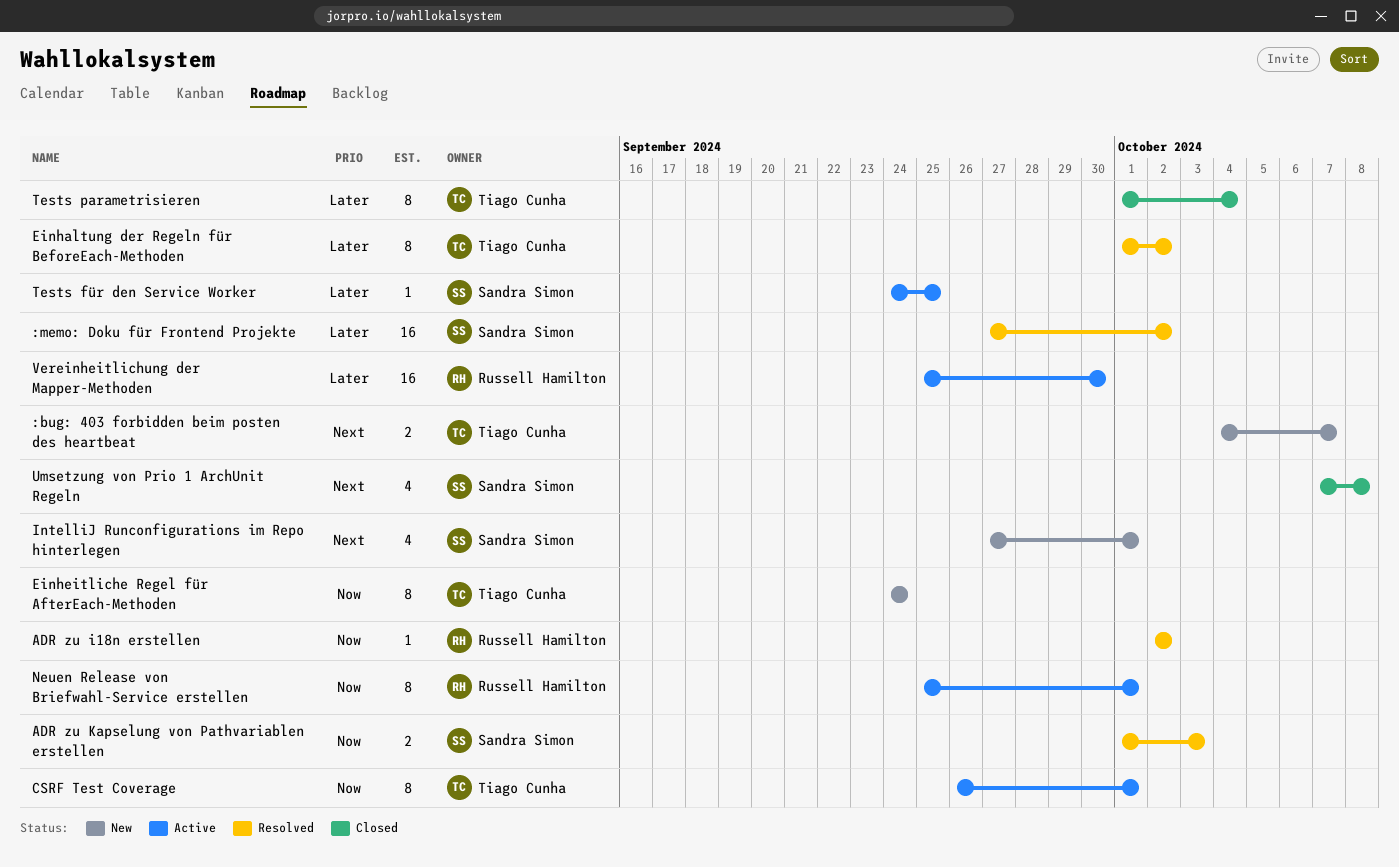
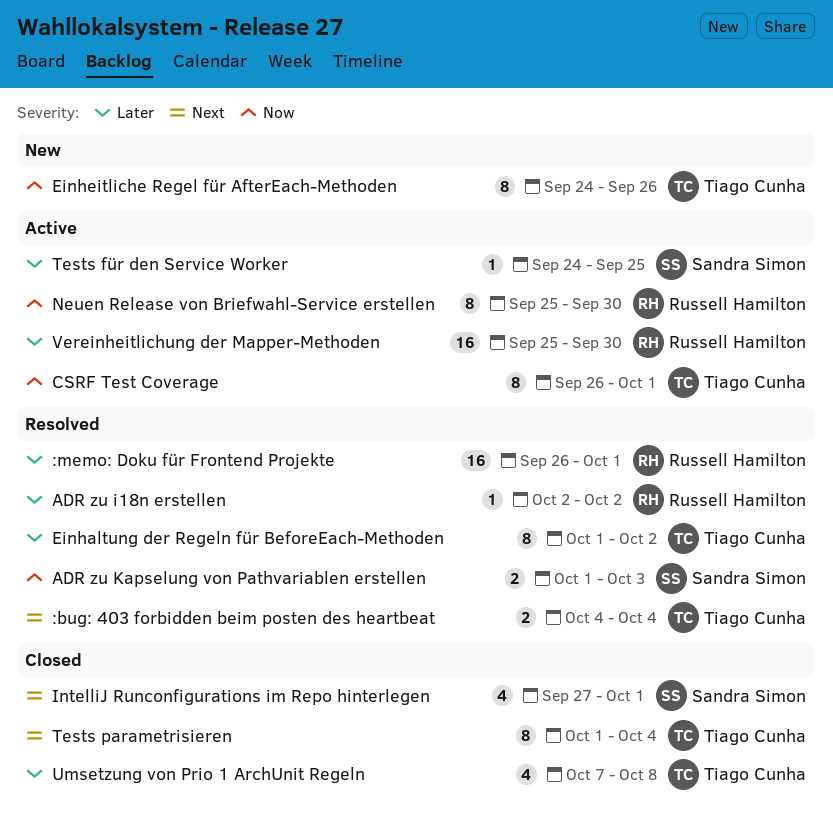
:bug: 403 forbidden beim posten des heartbeat, status: New -> Resolved
:bug: 403 forbidden beim posten des heartbeat, due: Oct 7 -> Oct 4
:memo: Doku für Frontend Projekte, owner: Sandra Simon -> Russell Hamilton
:memo: Doku für Frontend Projekte, start: Sep 27 -> Sep 26
:memo: Doku für Frontend Projekte, due: Oct 2 -> Oct 1
ADR zu i18n erstellen, priority: Now -> Later
Einheitliche Regel für AfterEach-Methoden, due: Sep 24 -> Sep 26
IntelliJ Runconfigurations im Repo hinterlegen, status: New -> Closed
Neuen Release von Briefwahl-Service erstellen, due: Oct 1 -> Sep 30
Tests parametrisieren, priority: Later -> Next
Umsetzung von Prio 1 ArchUnit Regeln, owner: Sandra Simon -> Tiago Cunha
Umsetzung von Prio 1 ArchUnit Regeln, priority: Next -> Later

